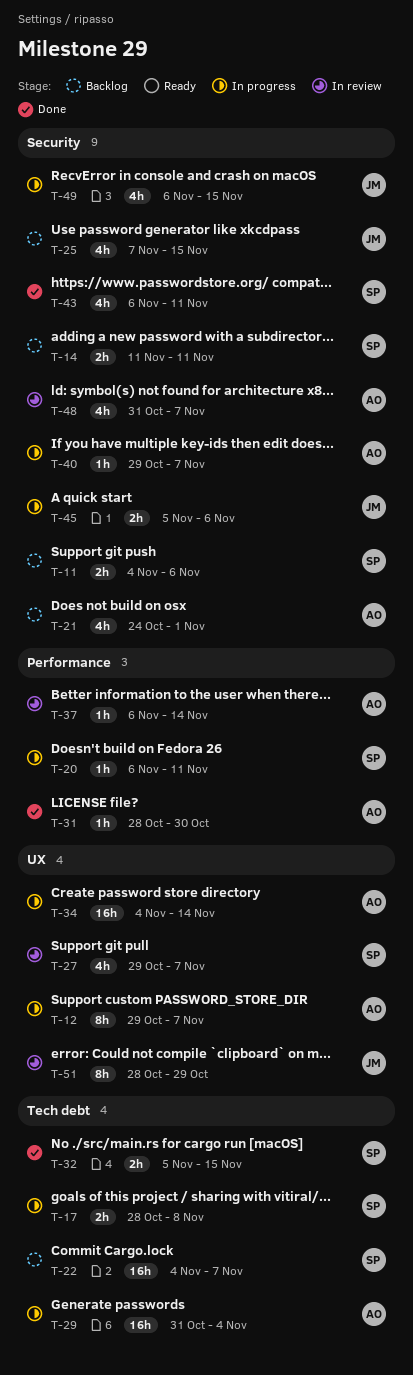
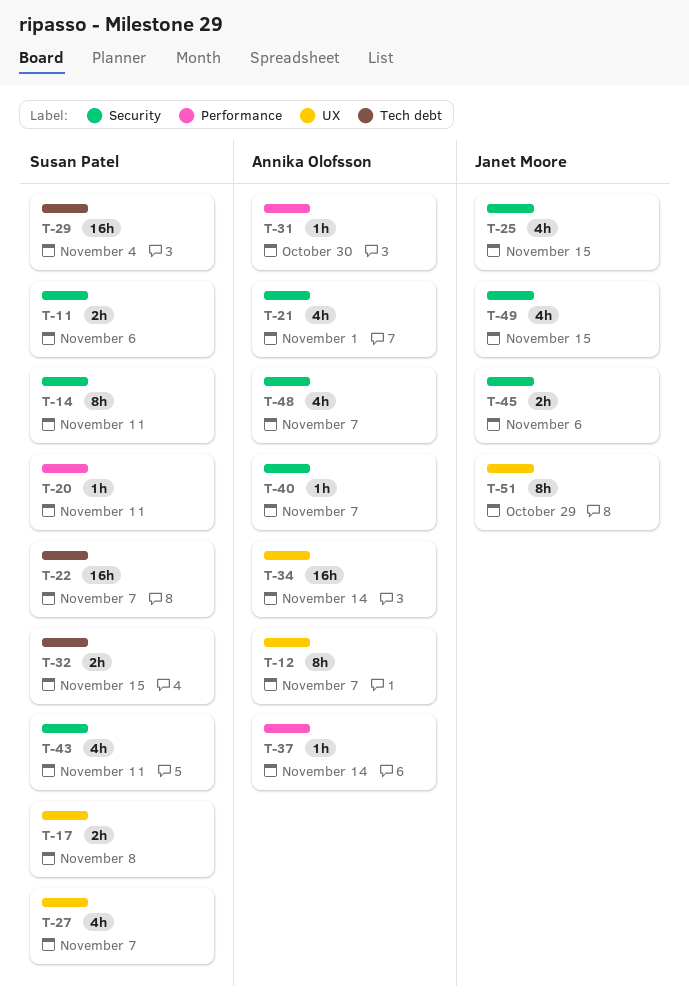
T-14, estimate: 2h -> 8h
T-17, label: Tech debt -> UX
T-29, owner: Annika Olofsson -> Susan Patel

